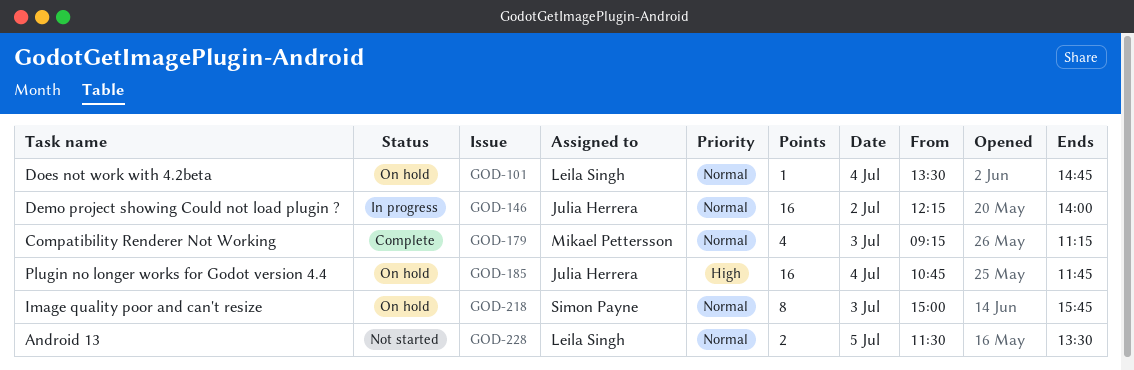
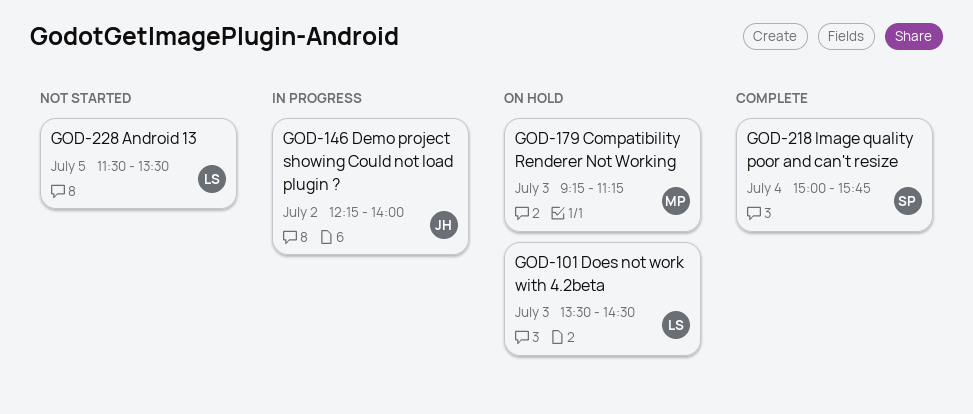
GOD-101, day: Jul 4 -> Jul 3
GOD-101, ends: 14:45 -> 14:30
GOD-179, status: Complete -> On hold
GOD-185: present -> none
GOD-218, status: On hold -> Complete
GOD-218, day: Jul 3 -> Jul 4

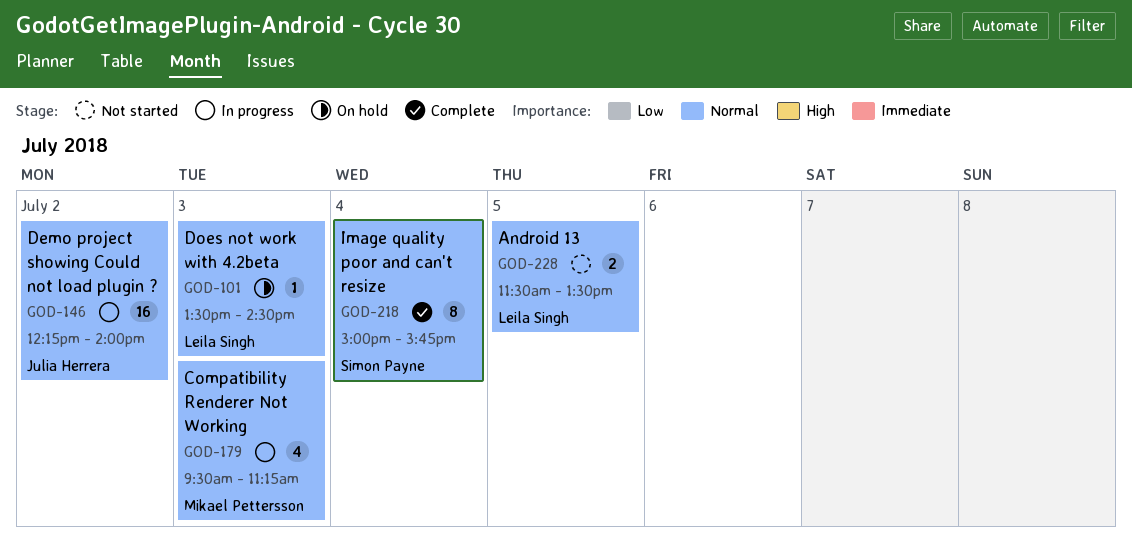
GOD-179, status: On hold -> In progress
GOD-179, begins: 09:15 -> 09:30

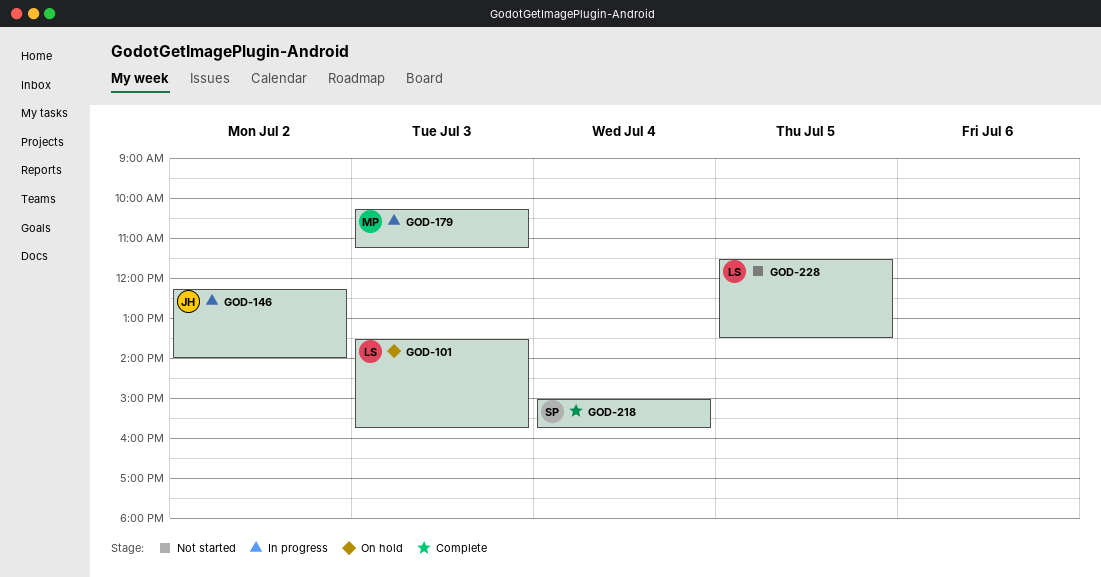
GOD-101, ends: 14:30 -> 15:45
GOD-179, begins: 09:30 -> 10:15

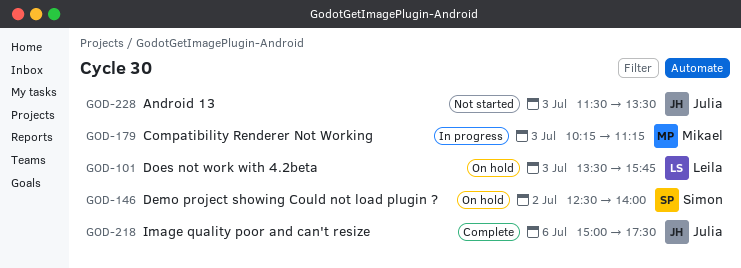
GOD-146, status: In progress -> On hold
GOD-146, owner: Julia -> Simon
GOD-146, begins: 12:15 -> 12:30
GOD-218, owner: Simon -> Julia
GOD-218, day: Jul 4 -> Jul 6
GOD-218, ends: 15:45 -> 17:30
GOD-228, owner: Leila -> Julia
GOD-228, day: Jul 5 -> Jul 3

